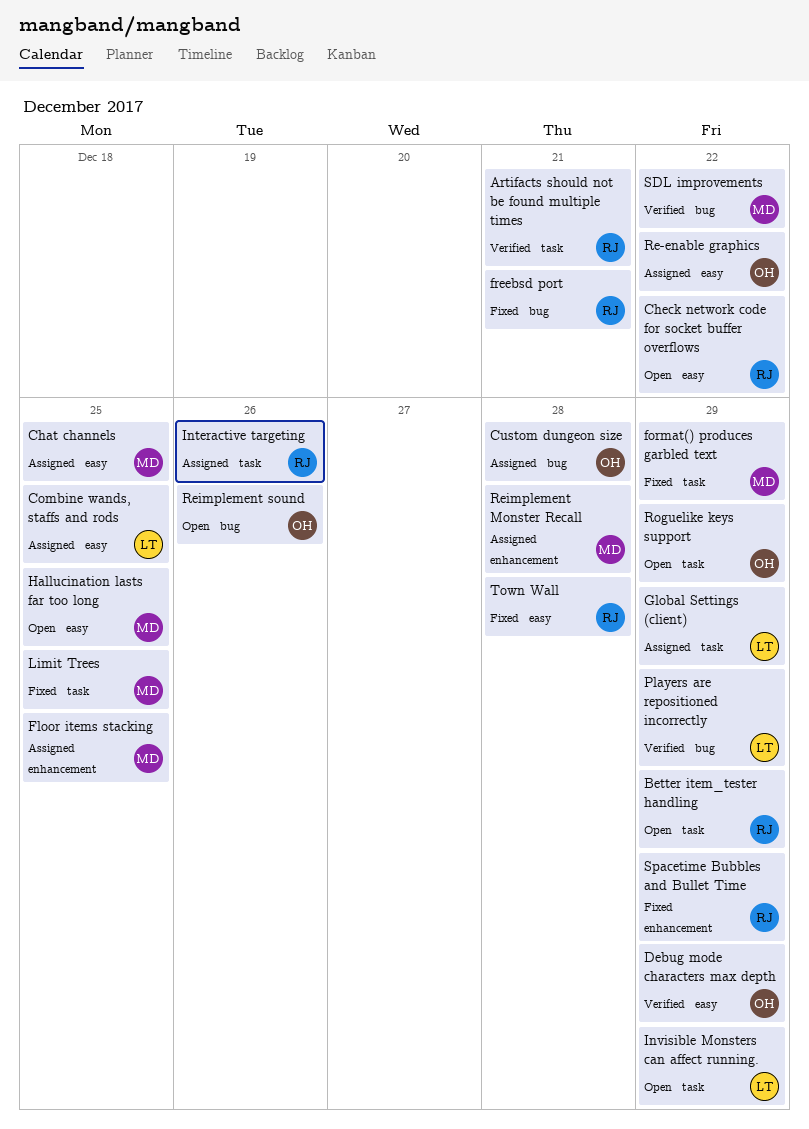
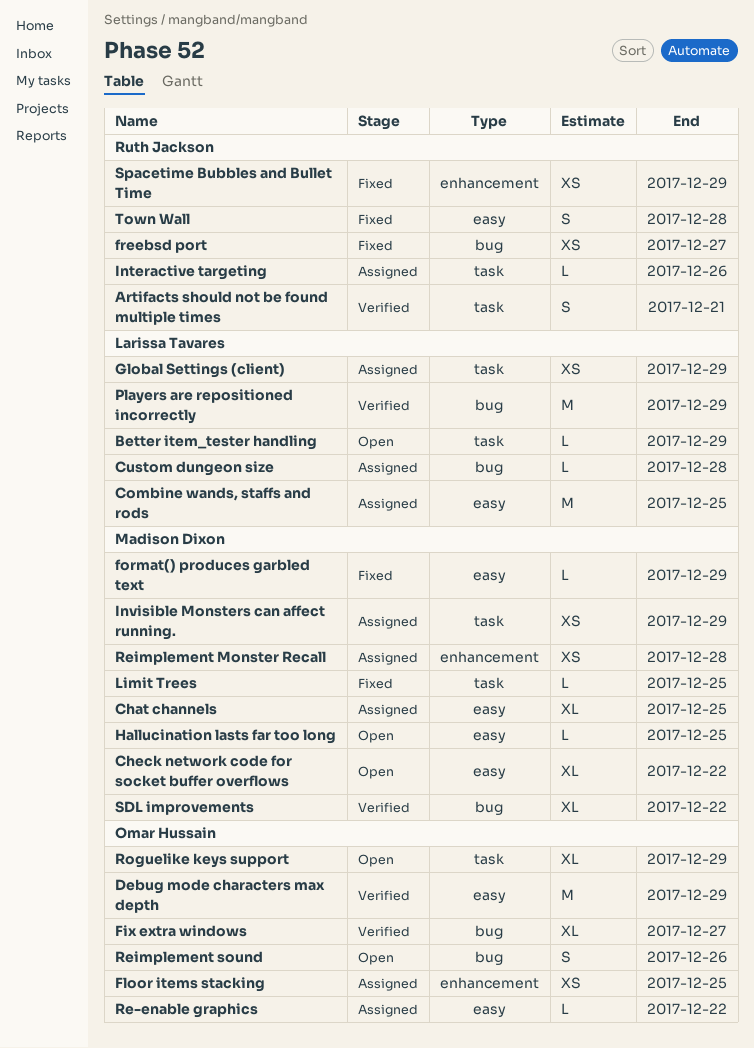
Better item_tester handling, owner: Ruth Jackson -> Larissa Tavares
Check network code for socket buffer overflows, owner: Ruth Jackson -> Madison Dixon
Custom dungeon size, owner: Omar Hussain -> Larissa Tavares
Fix extra windows: none -> present
Floor items stacking, owner: Madison Dixon -> Omar Hussain
format() produces garbled text, label: task -> easy
freebsd port, due: Dec 21 -> Dec 27
Invisible Monsters can affect running., status: Open -> Assigned
Invisible Monsters can affect running., owner: Larissa Tavares -> Madison Dixon

